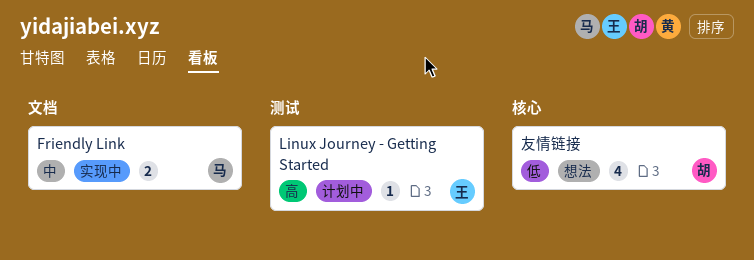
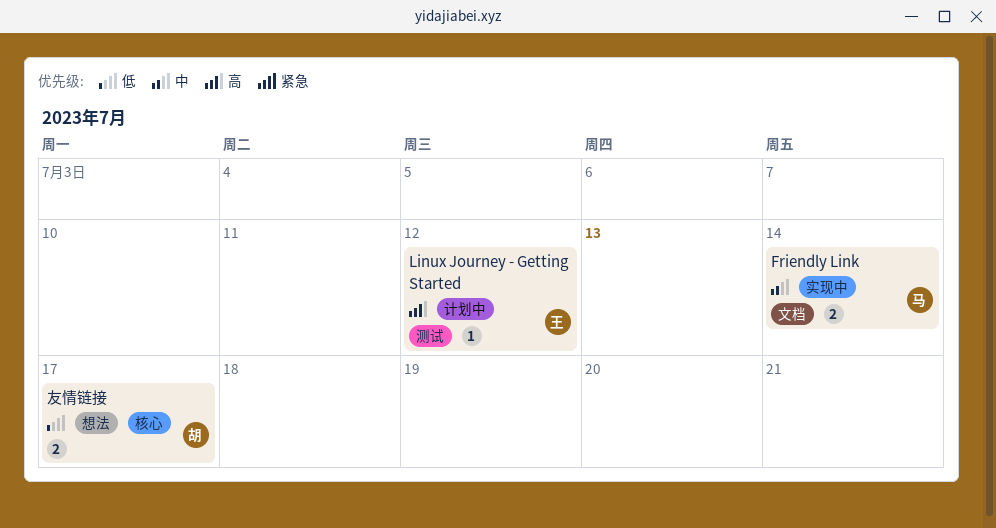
友情链接, estimate: 4 -> 2

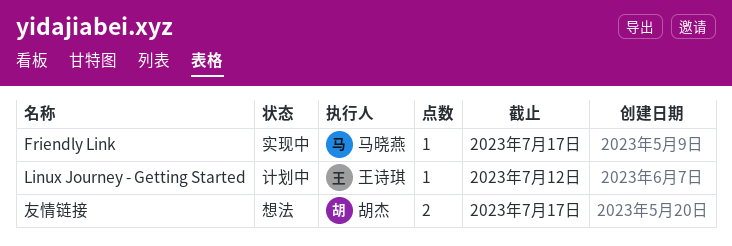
Friendly Link, estimate: 2 -> 1
Friendly Link, due: Jul 14 -> Jul 17

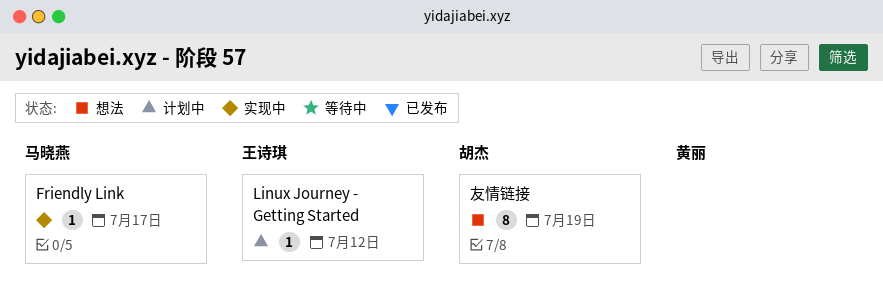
友情链接, estimate: 2 -> 8
友情链接, due: Jul 17 -> Jul 19

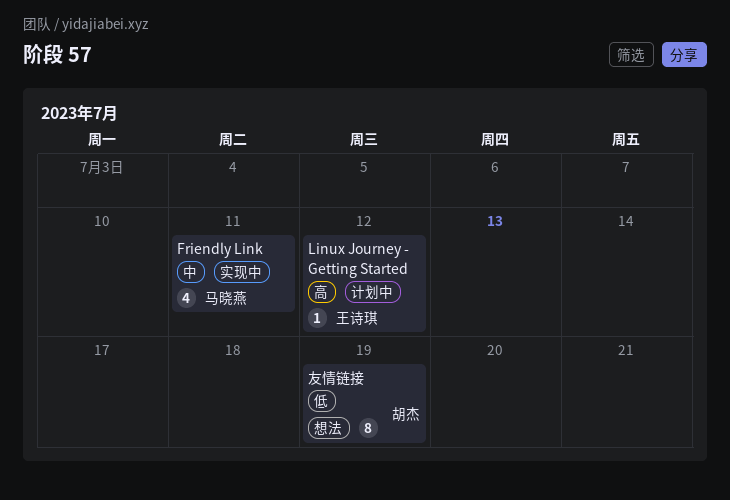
Friendly Link, estimate: 1 -> 4
Friendly Link, due: Jul 17 -> Jul 11

